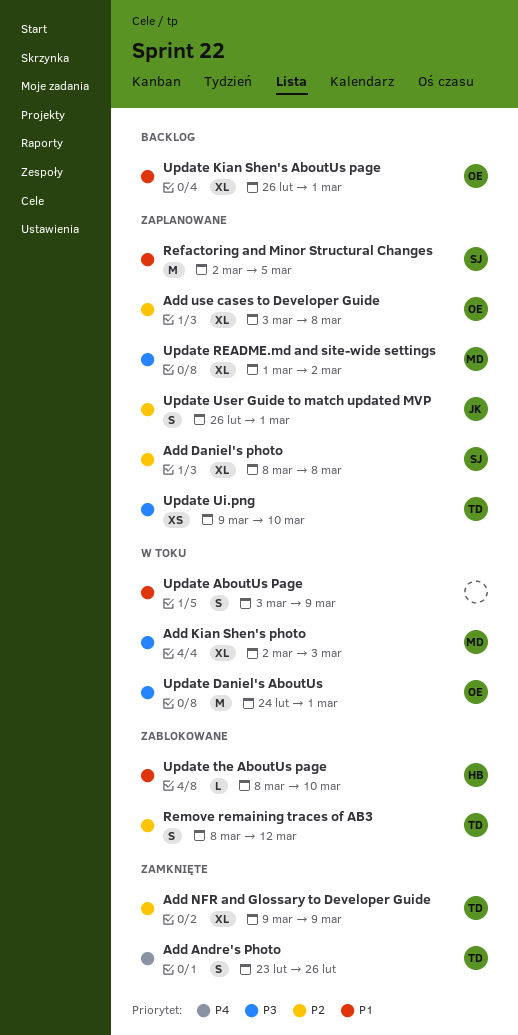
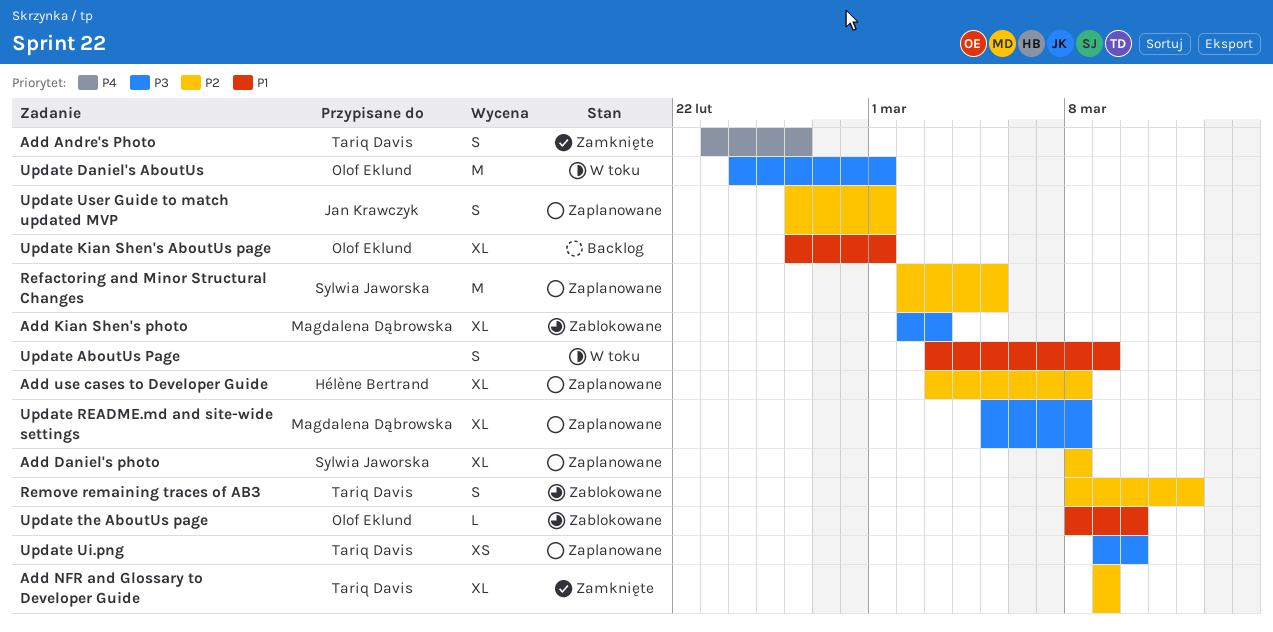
Add Kian Shen's photo, status: W toku -> Zablokowane
Add use cases to Developer Guide, owner: Olof Eklund -> Hélène Bertrand
Refactoring and Minor Structural Changes, priority: P1 -> P2
Update README.md and site-wide settings, start: Mar 1 -> Mar 5
Update README.md and site-wide settings, due: Mar 2 -> Mar 8
Update the AboutUs page, owner: Hélène Bertrand -> Olof Eklund

